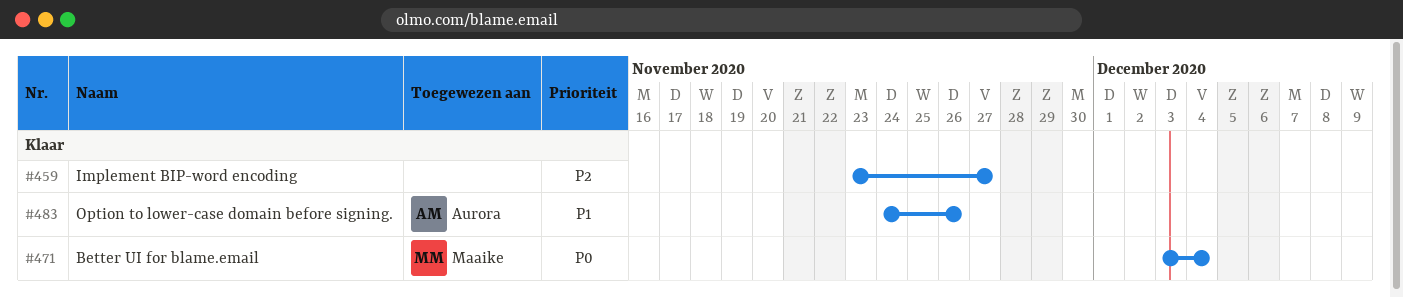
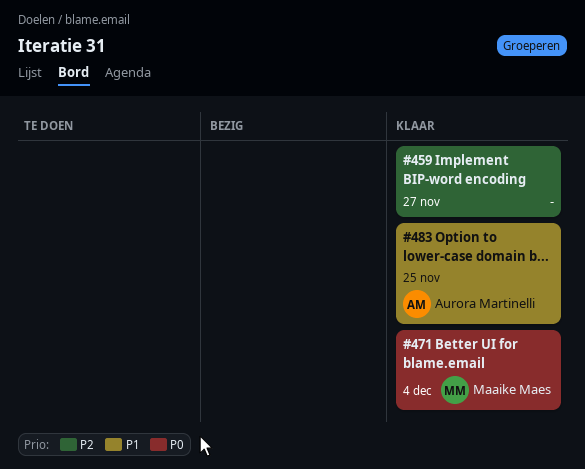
#483, due: Nov 26 -> Nov 25

